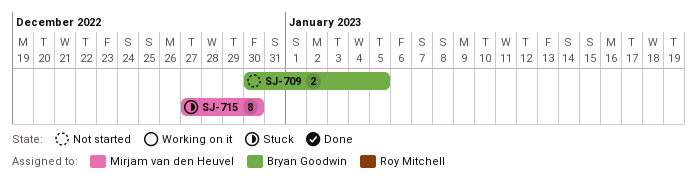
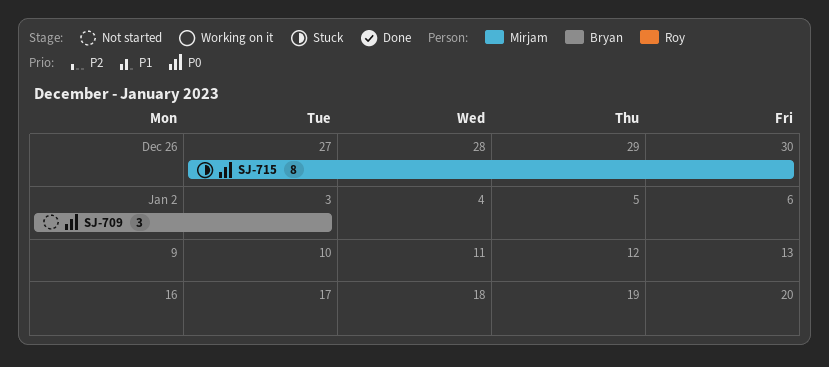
SJ-709, estimate: 2 -> 3
SJ-709, start: Dec 30 -> Jan 2
SJ-709, due: Jan 5 -> Jan 3

